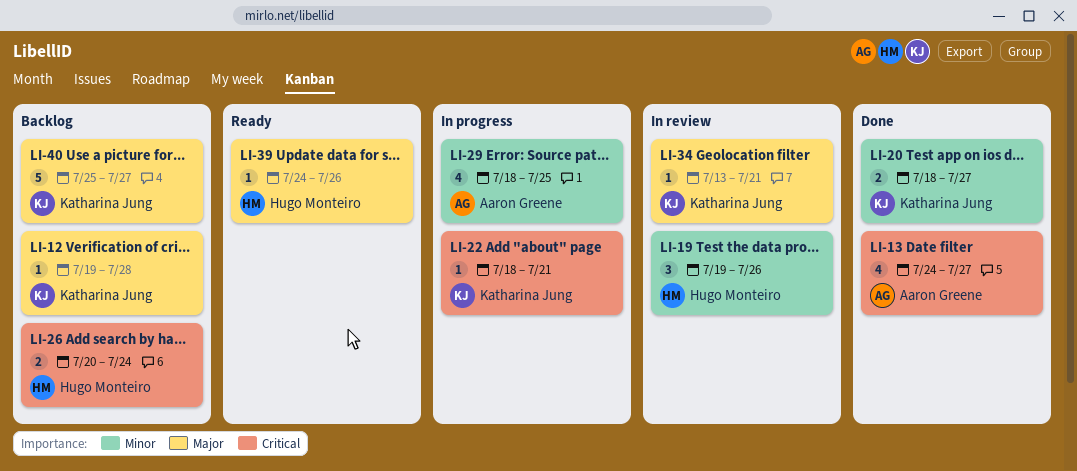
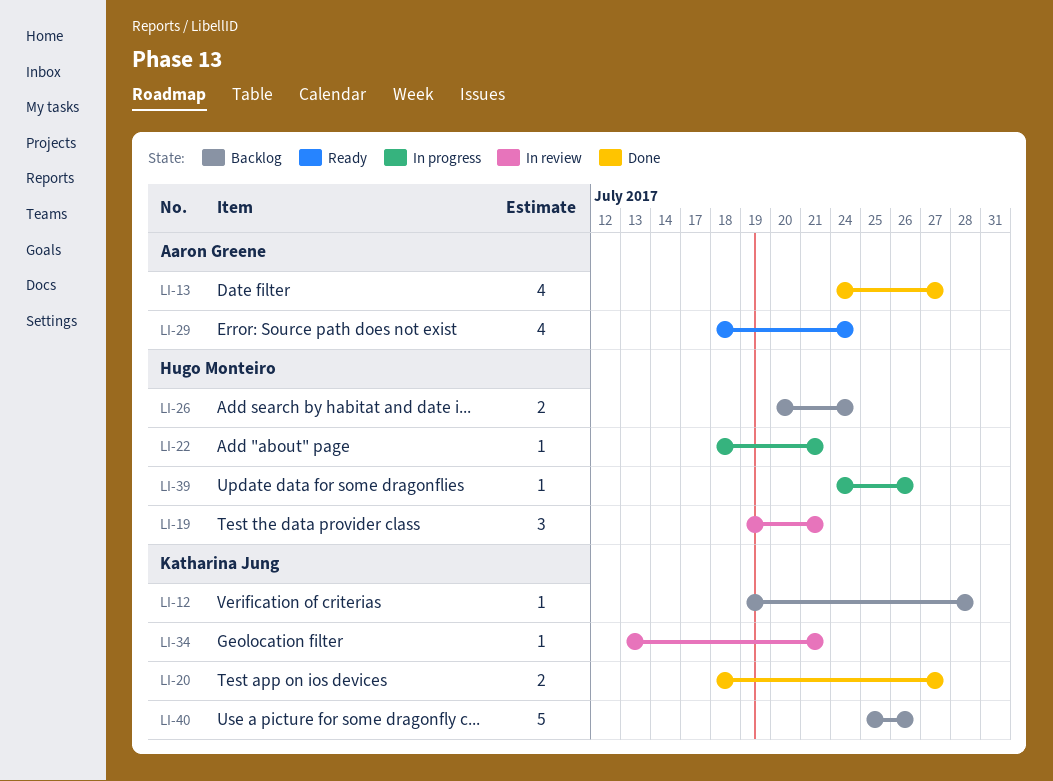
LI-19, due: Jul 26 -> Jul 21
LI-22, owner: Katharina Jung -> Hugo Monteiro
LI-29, status: In progress -> Ready
LI-29, due: Jul 25 -> Jul 24
LI-39, status: Ready -> In progress
LI-40, due: Jul 27 -> Jul 26

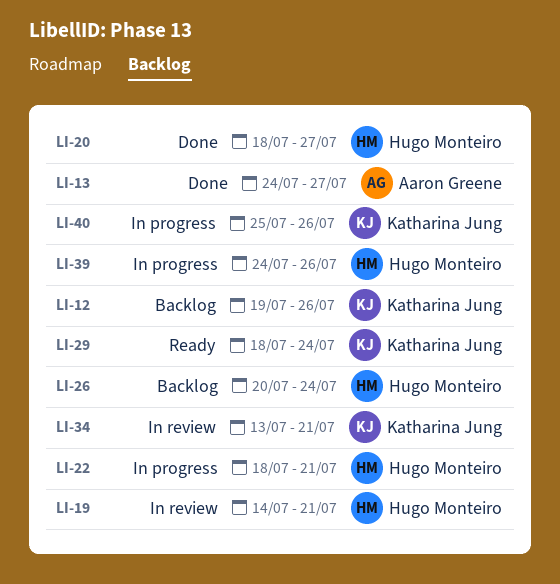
LI-12, due: Jul 28 -> Jul 26
LI-19, start: Jul 19 -> Jul 14
LI-20, owner: Katharina Jung -> Hugo Monteiro
LI-29, owner: Aaron Greene -> Katharina Jung
LI-40, status: Backlog -> In progress

